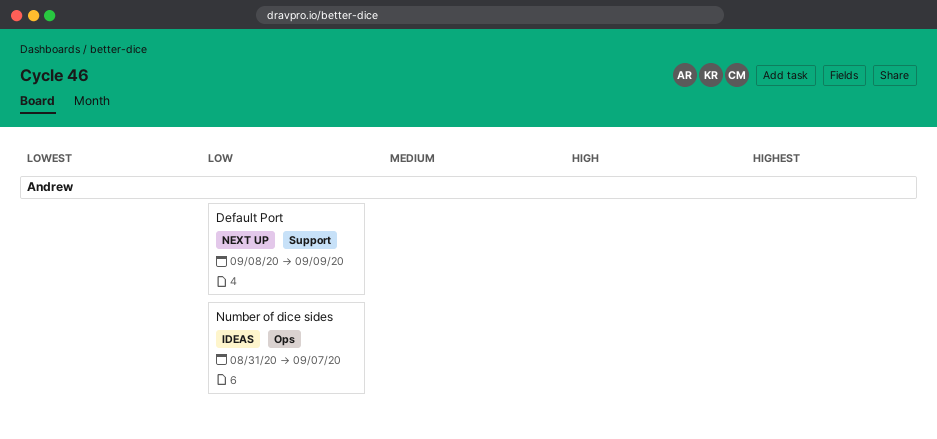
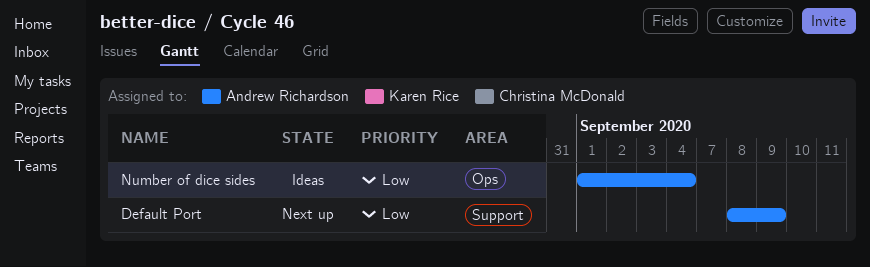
Number of dice sides, start: Aug 31 -> Sep 1
Number of dice sides, due: Sep 7 -> Sep 4

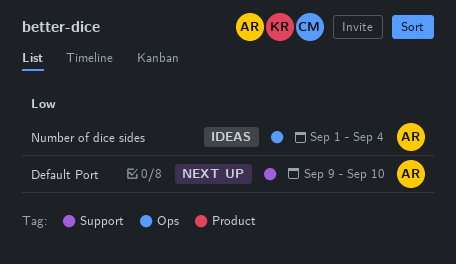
Default Port, start: Sep 8 -> Sep 9
Default Port, due: Sep 9 -> Sep 10

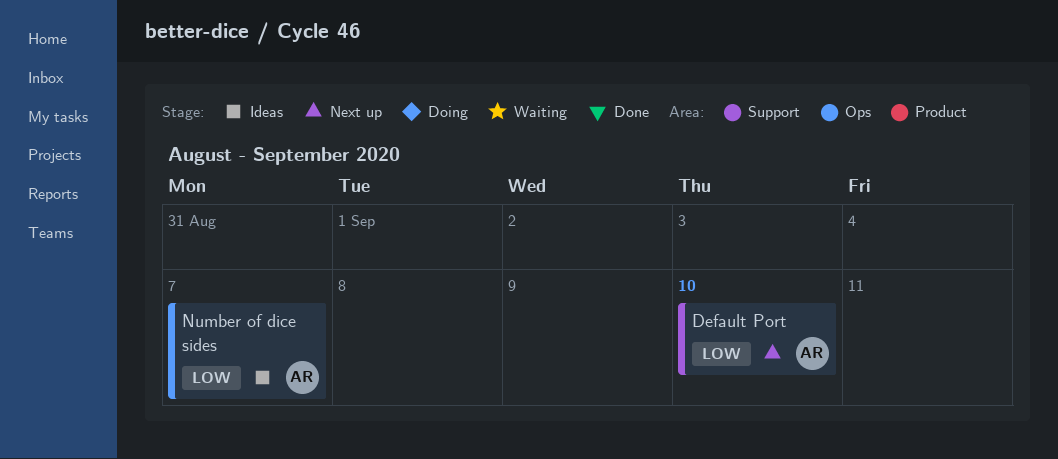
Number of dice sides, due: Sep 4 -> Sep 7

